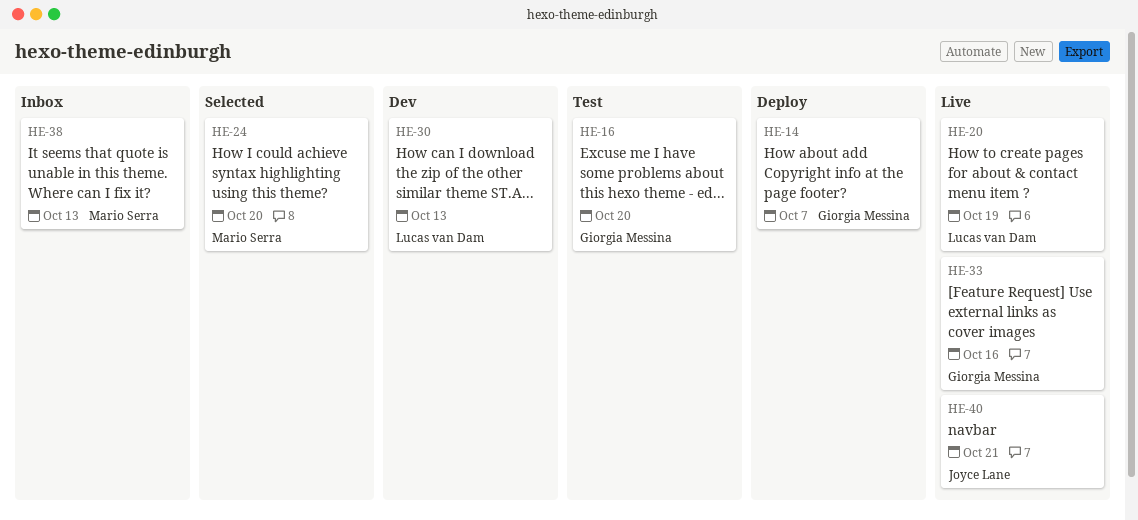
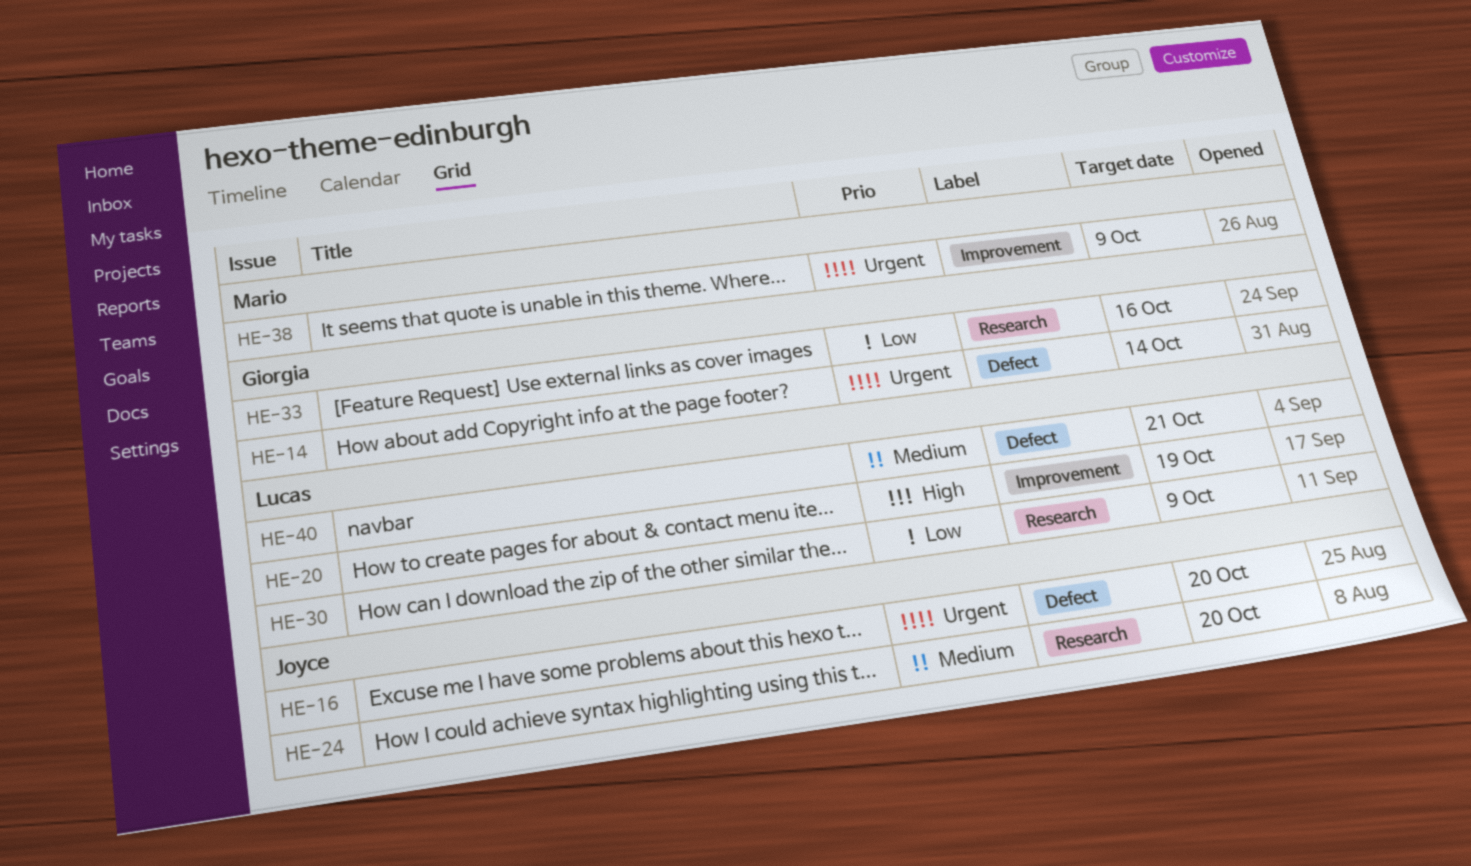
HE-14, due: Oct 7 -> Oct 14
HE-16, owner: Giorgia Messina -> Joyce Lane
HE-24, owner: Mario Serra -> Joyce Lane
HE-30, due: Oct 13 -> Oct 9
HE-38, due: Oct 13 -> Oct 9
HE-40, owner: Joyce Lane -> Lucas van Dam

